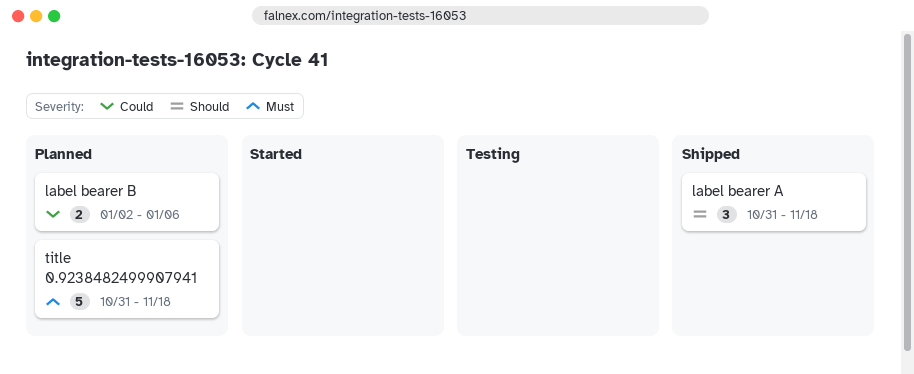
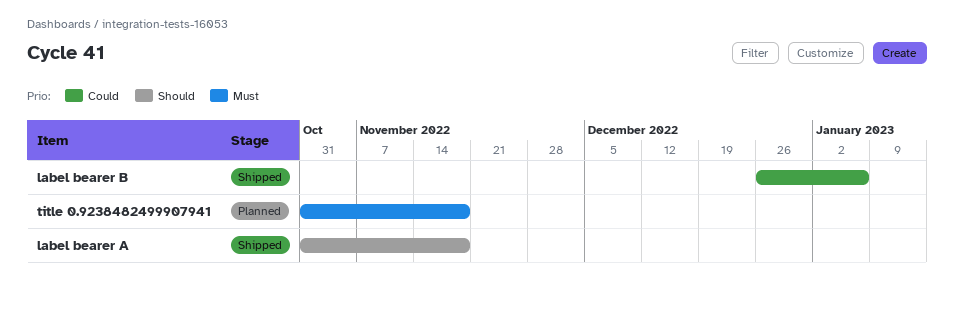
label bearer B, status: Planned -> Shipped
label bearer B, start: Jan 2 -> Dec 26

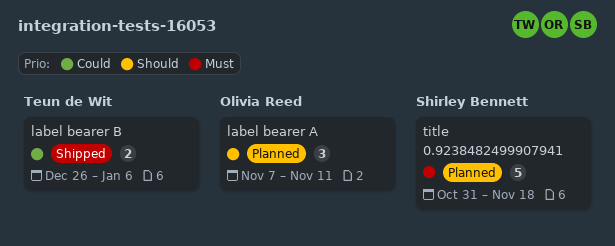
label bearer A, status: Shipped -> Planned
label bearer A, start: Oct 31 -> Nov 7
label bearer A, due: Nov 18 -> Nov 11

